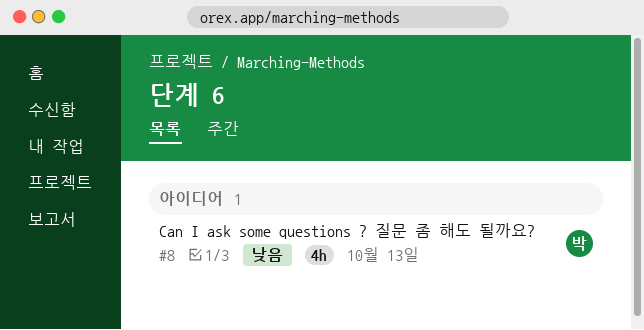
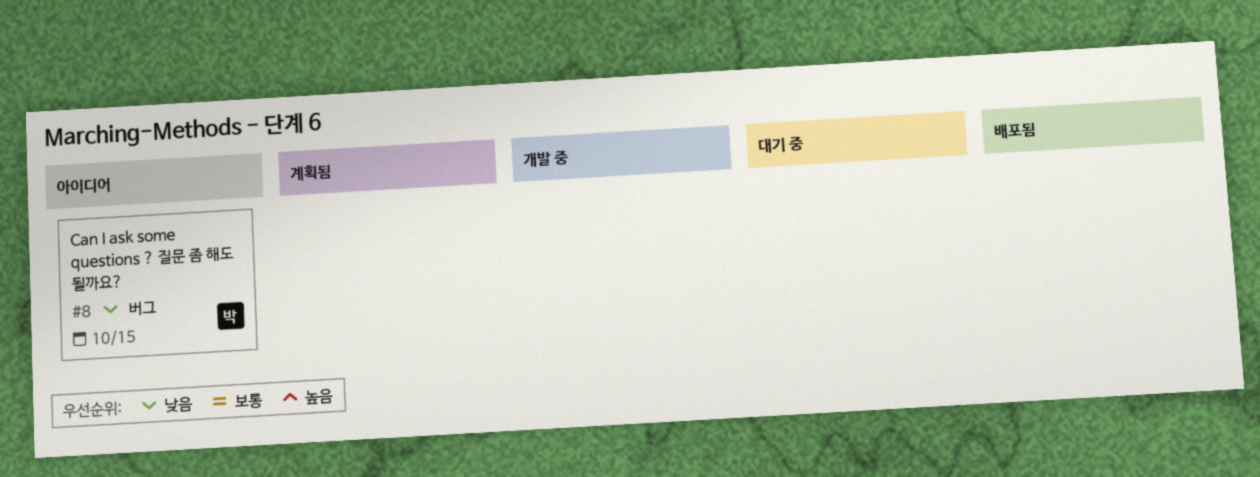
#8, due: Oct 13 -> Oct 15

